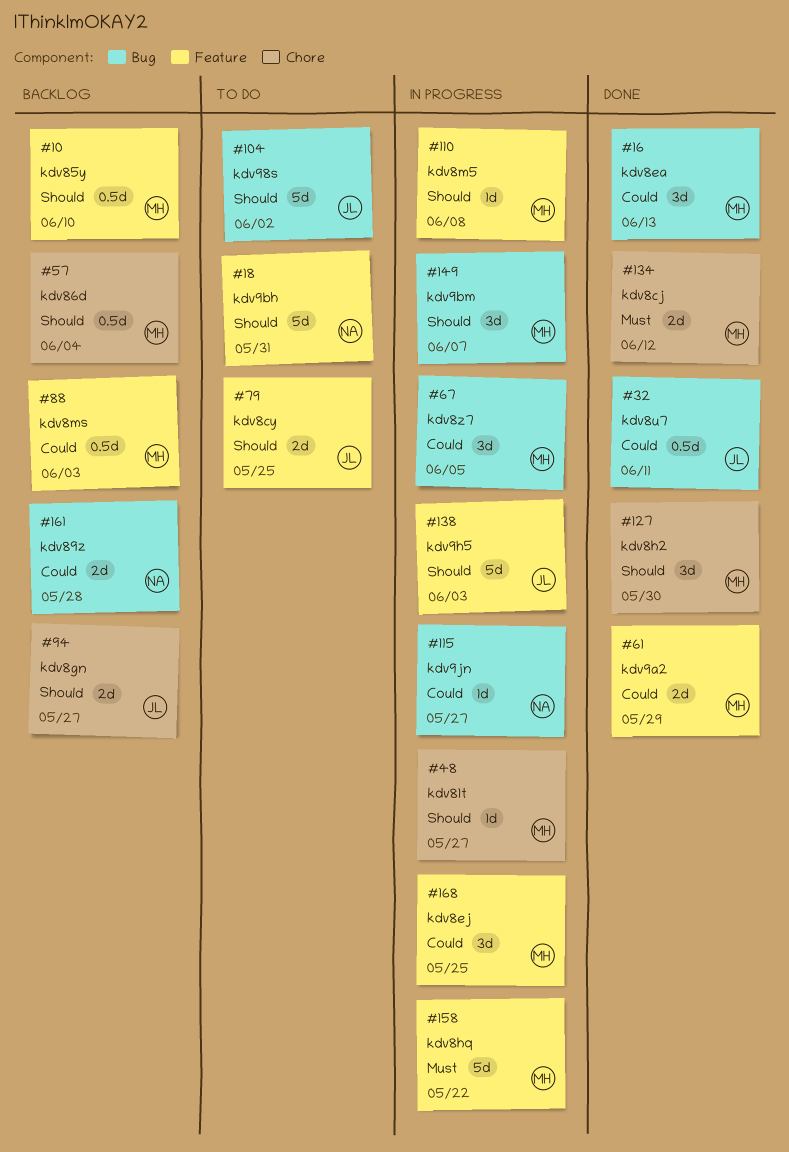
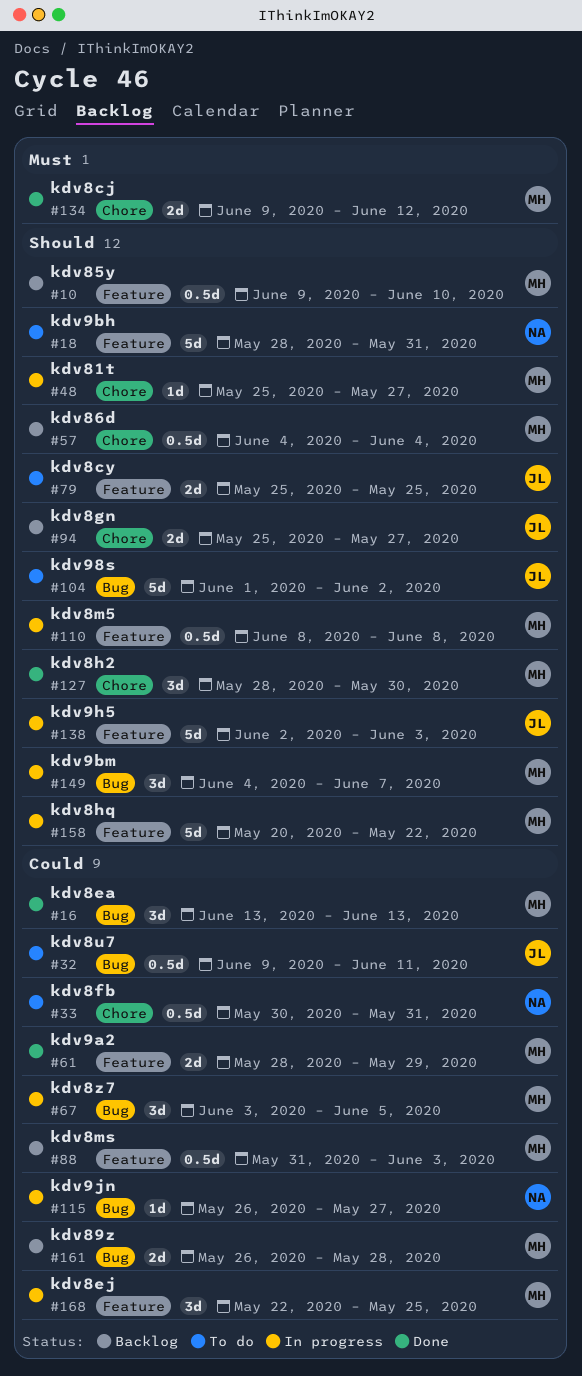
#32, status: Done -> To do
#33: none -> present
#110, estimate: 1d -> 0.5d
#158, priority: Must -> Should
#161, owner: NA -> MH

